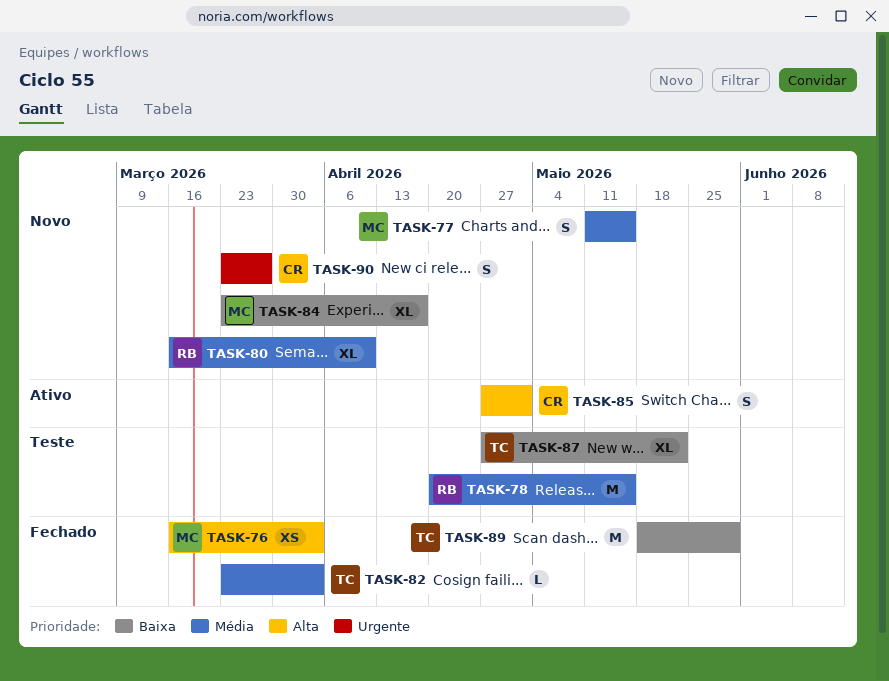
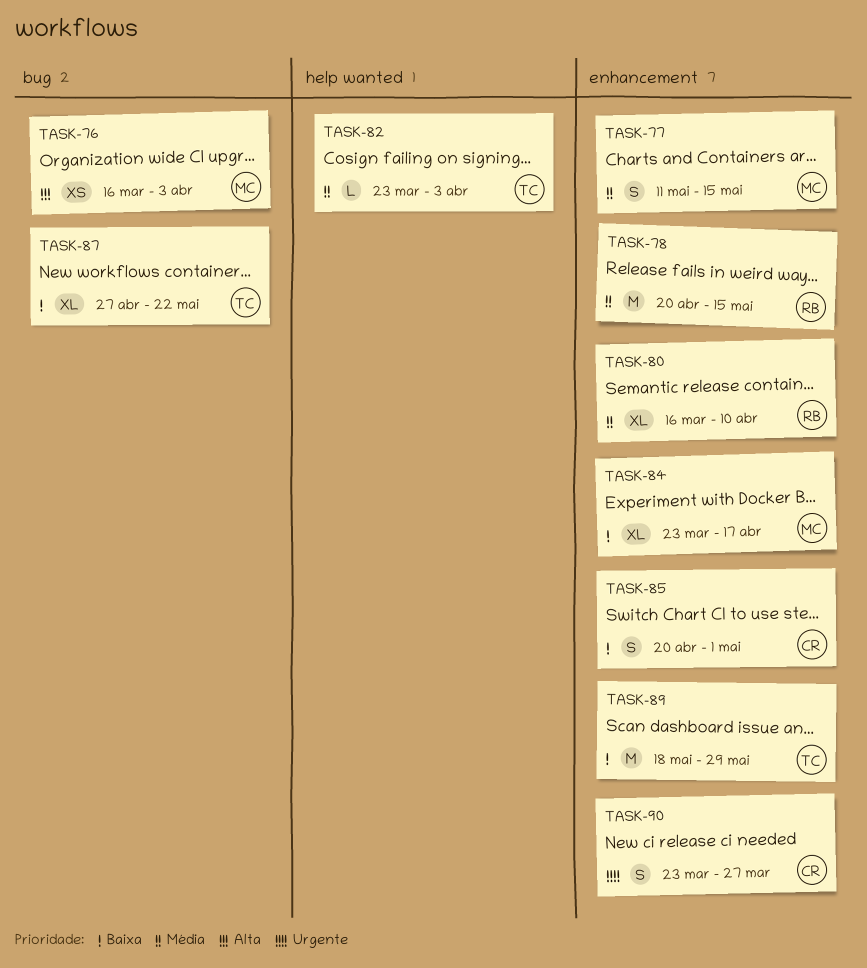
TASK-85, priority: Alta -> Baixa
TASK-85, start: Apr 27 -> Apr 20

